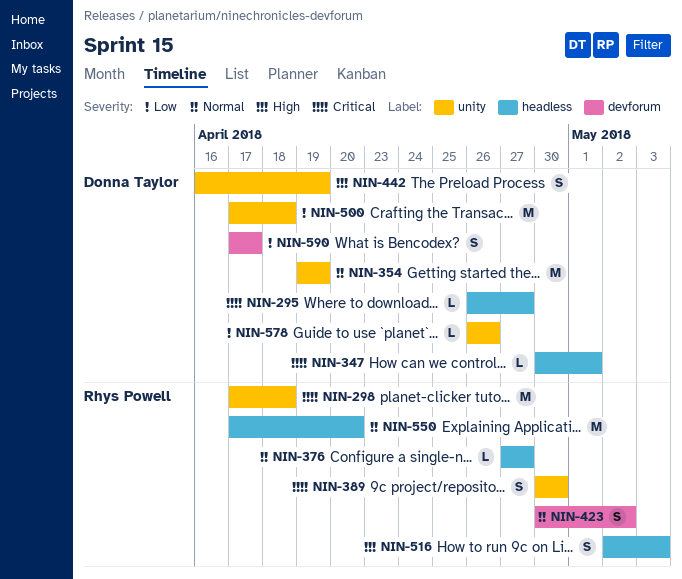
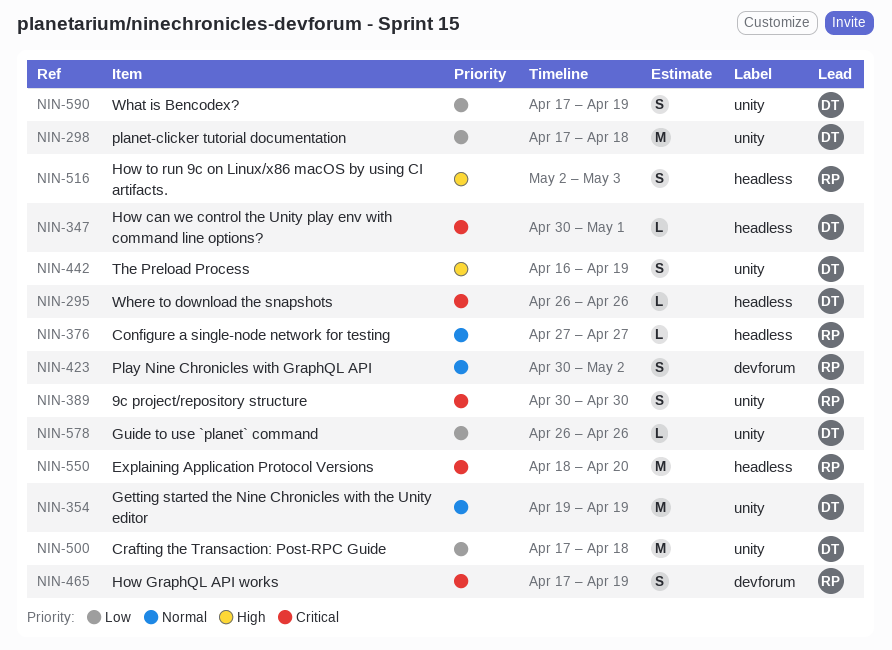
NIN-295, due: Apr 27 -> Apr 26
NIN-298, owner: Rhys Powell -> Donna Taylor
NIN-298, priority: Critical -> Low
NIN-465: none -> present
NIN-550, priority: Normal -> Critical
NIN-550, start: Apr 17 -> Apr 18
NIN-590, label: devforum -> unity
NIN-590, due: Apr 17 -> Apr 19

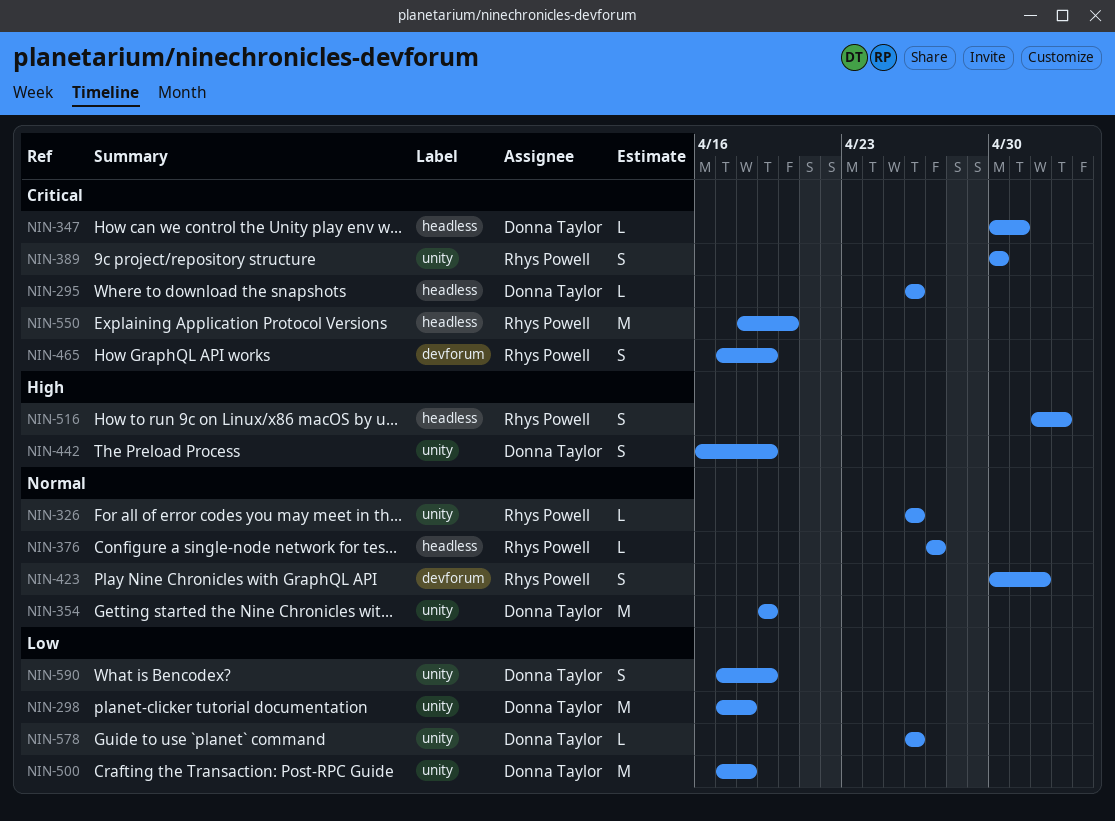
NIN-326: none -> present

